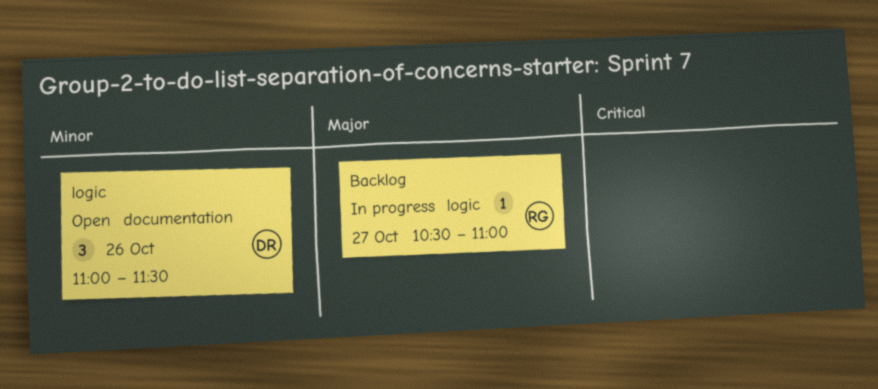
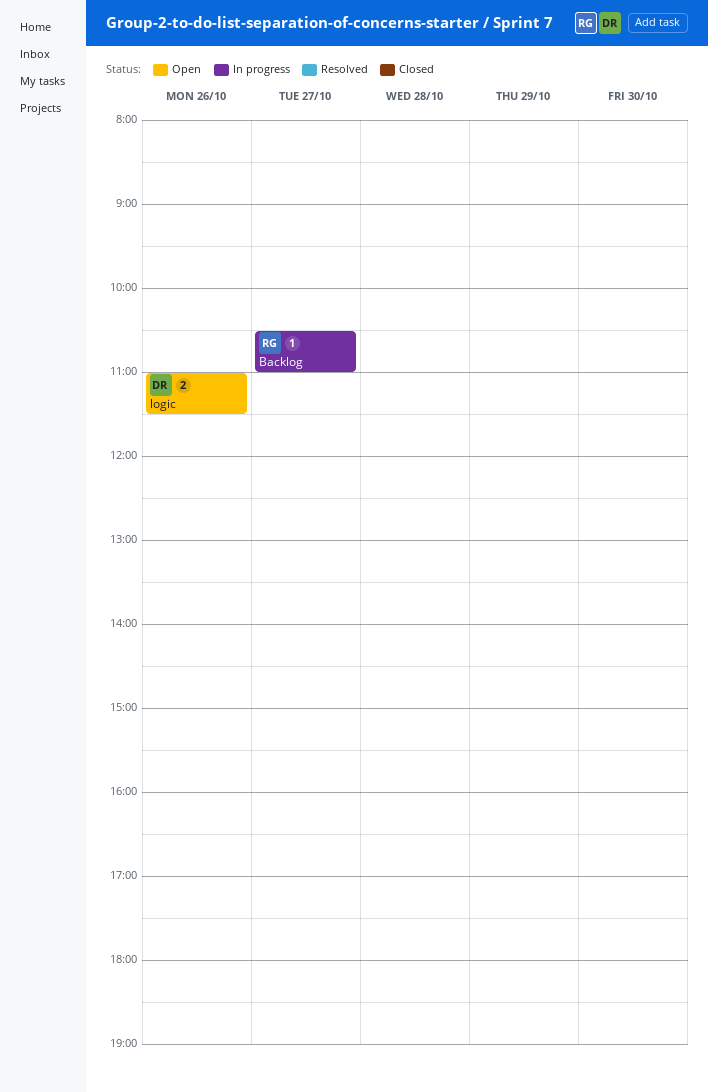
logic, estimate: 3 -> 2

